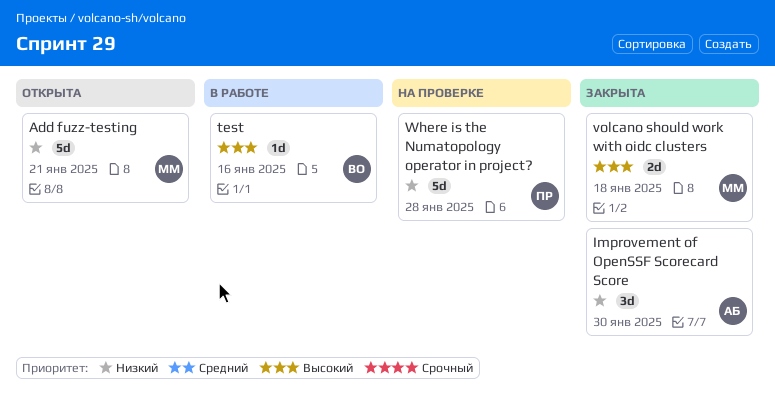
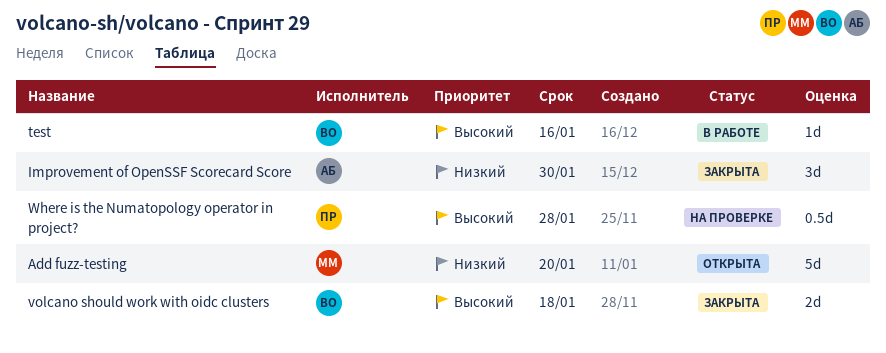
Add fuzz-testing, due: Jan 21 -> Jan 20
volcano should work with oidc clusters, owner: ММ -> ВО
Where is the Numatopology operator in project?, priority: Низкий -> Высокий
Where is the Numatopology operator in project?, estimate: 5d -> 0.5d

